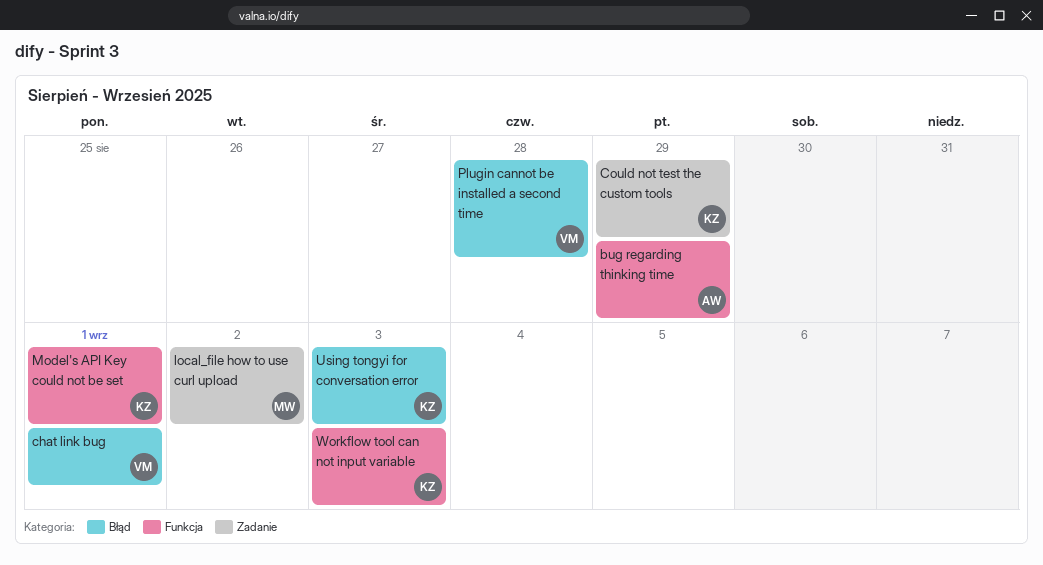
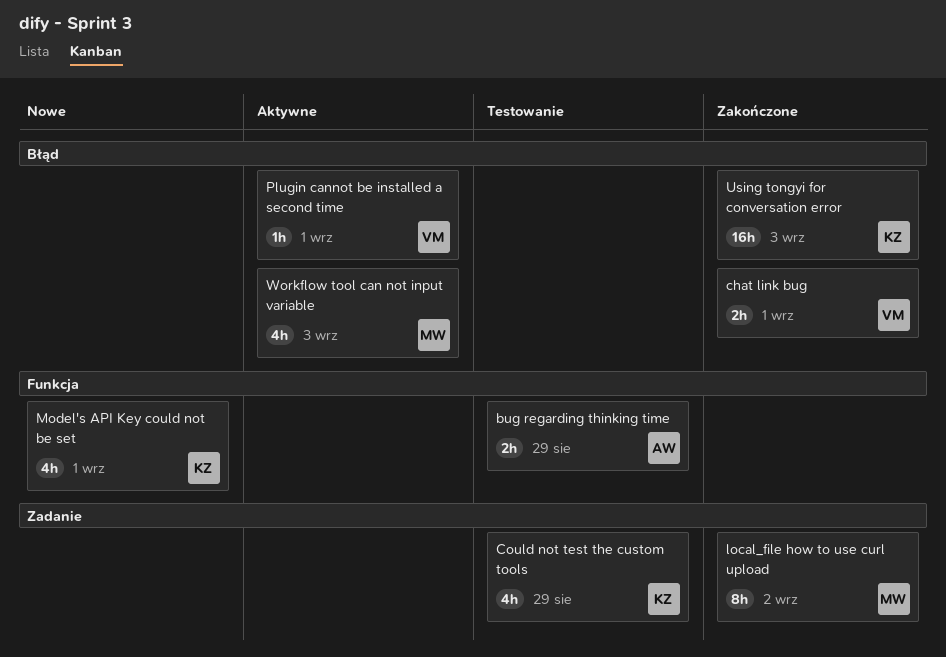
Plugin cannot be installed a second time, due: Aug 28 -> Sep 1
Workflow tool can not input variable, owner: KZ -> MW
Workflow tool can not input variable, label: Funkcja -> Błąd

